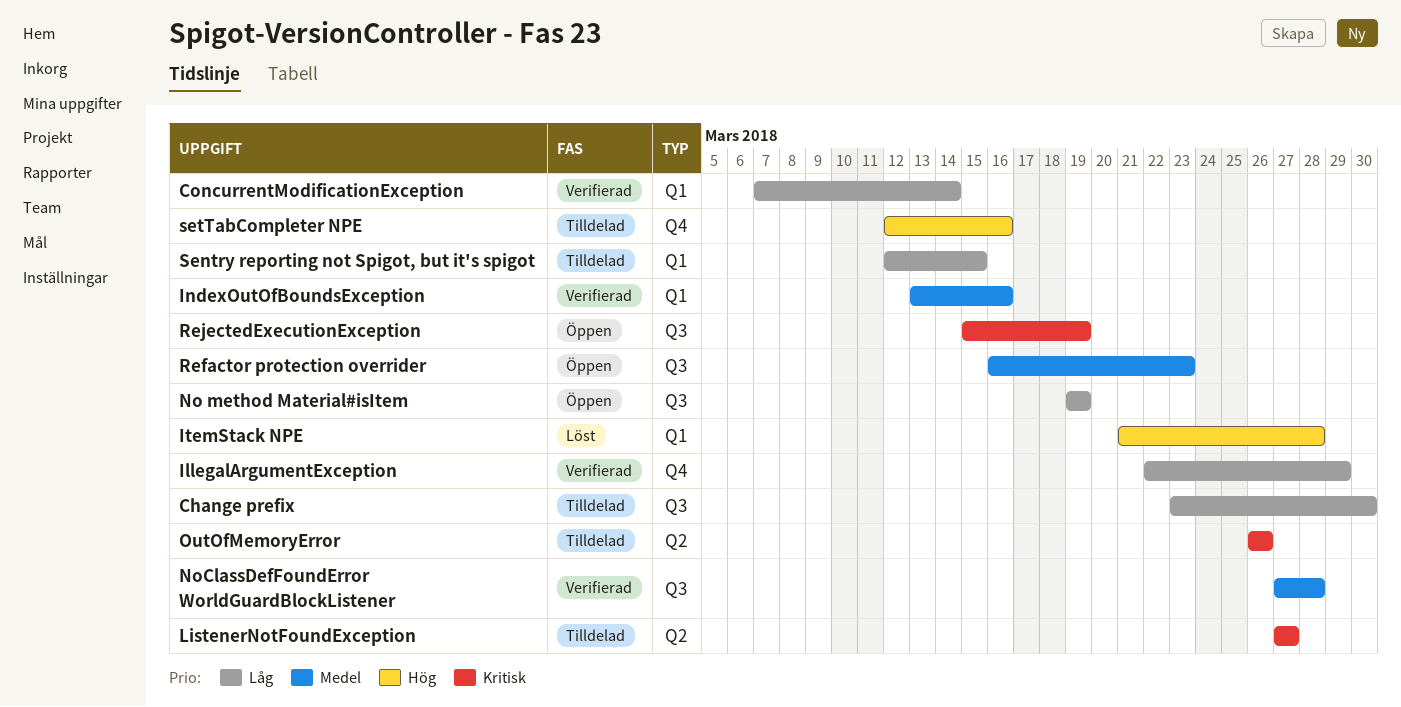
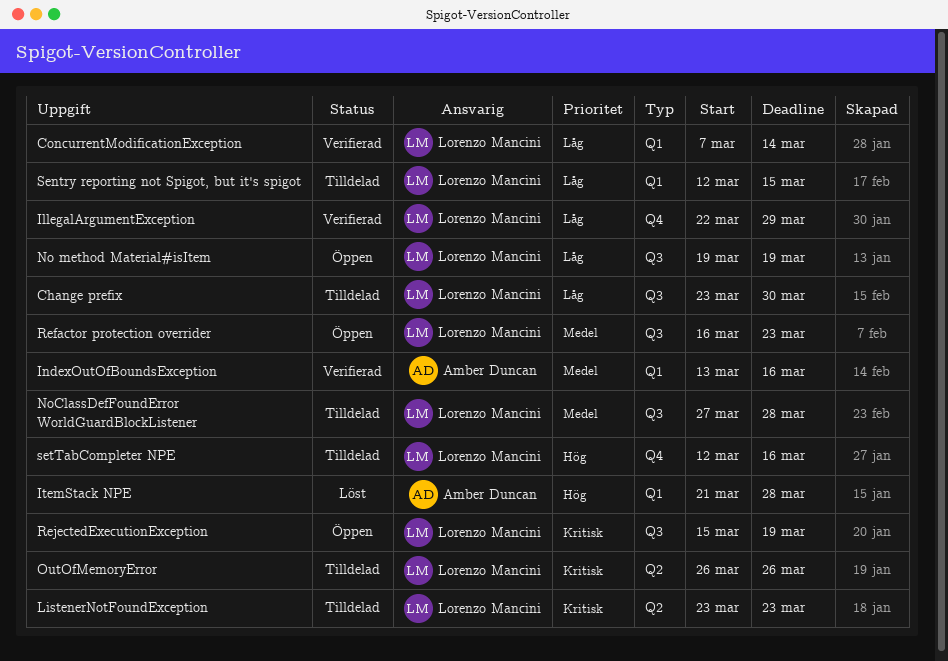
ListenerNotFoundException, start: Mar 27 -> Mar 23
ListenerNotFoundException, due: Mar 27 -> Mar 23
NoClassDefFoundError WorldGuardBlockListener, status: Verifierad -> Tilldelad

